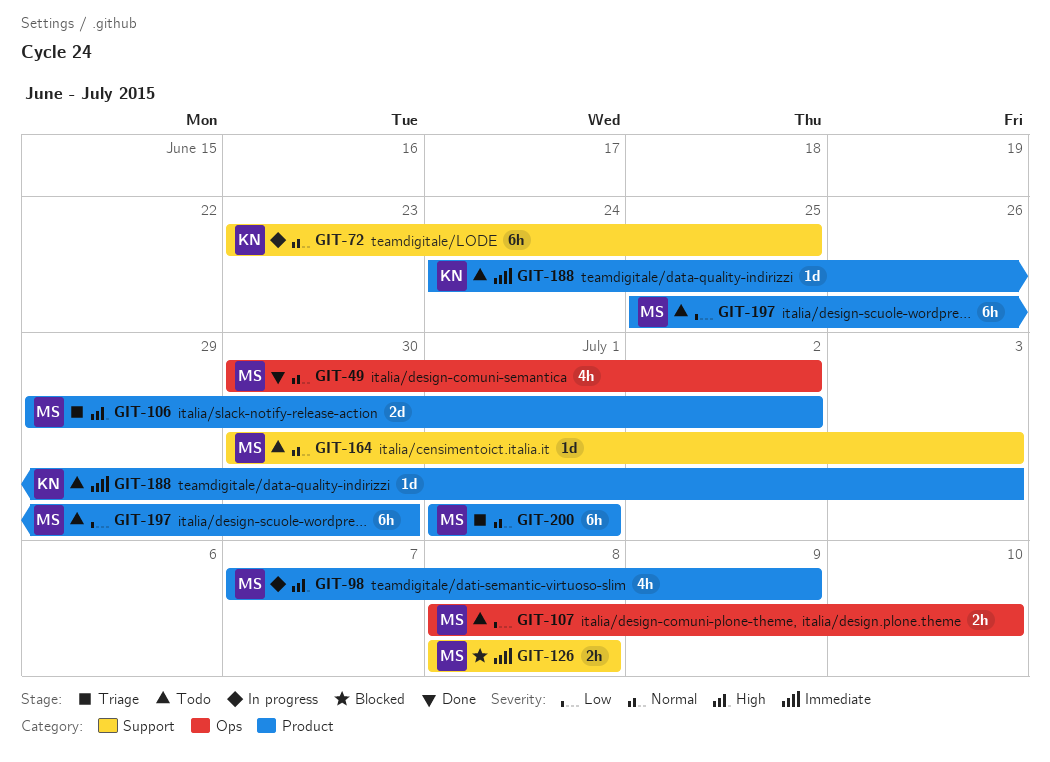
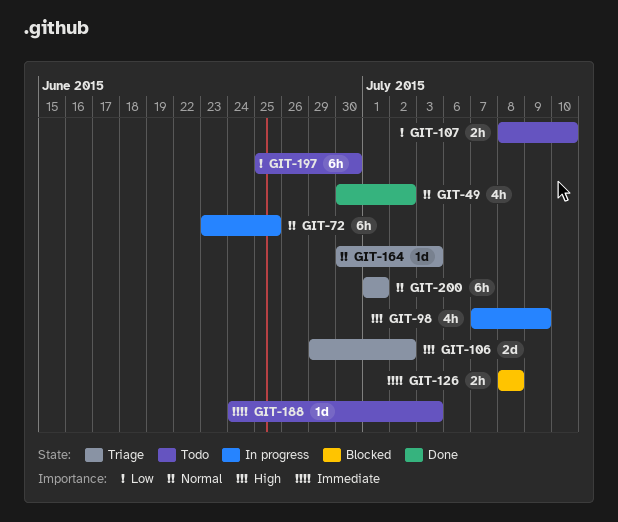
GIT-164, status: Todo -> Triage

